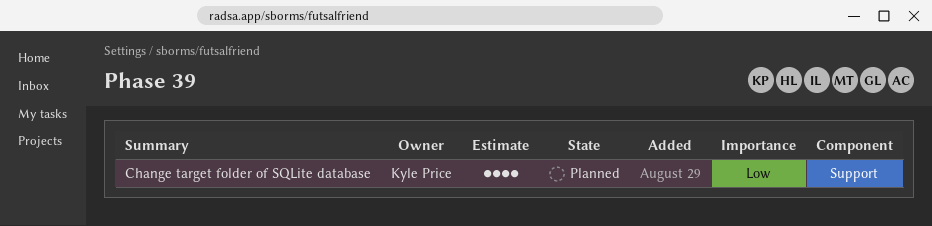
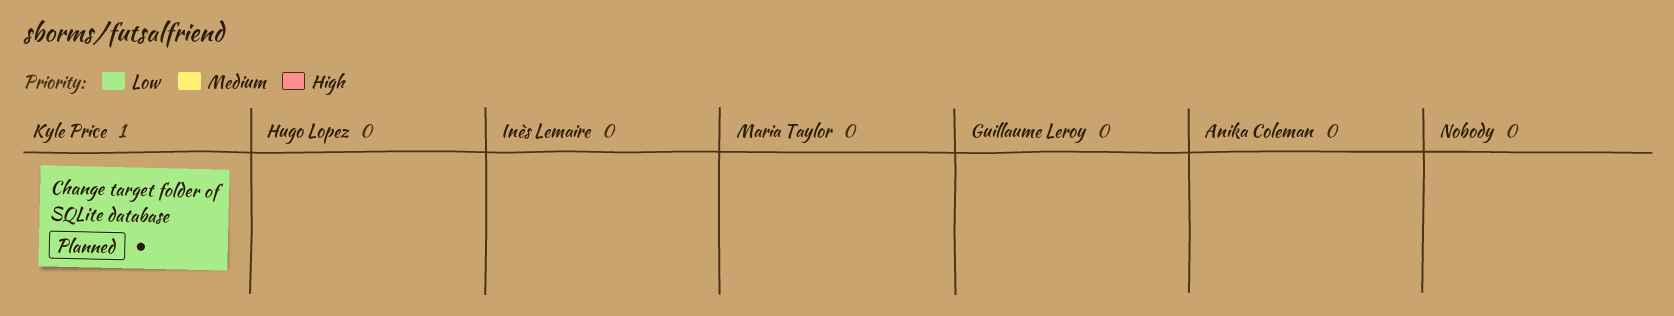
Change target folder of SQLite database, estimate: 4 -> 1

